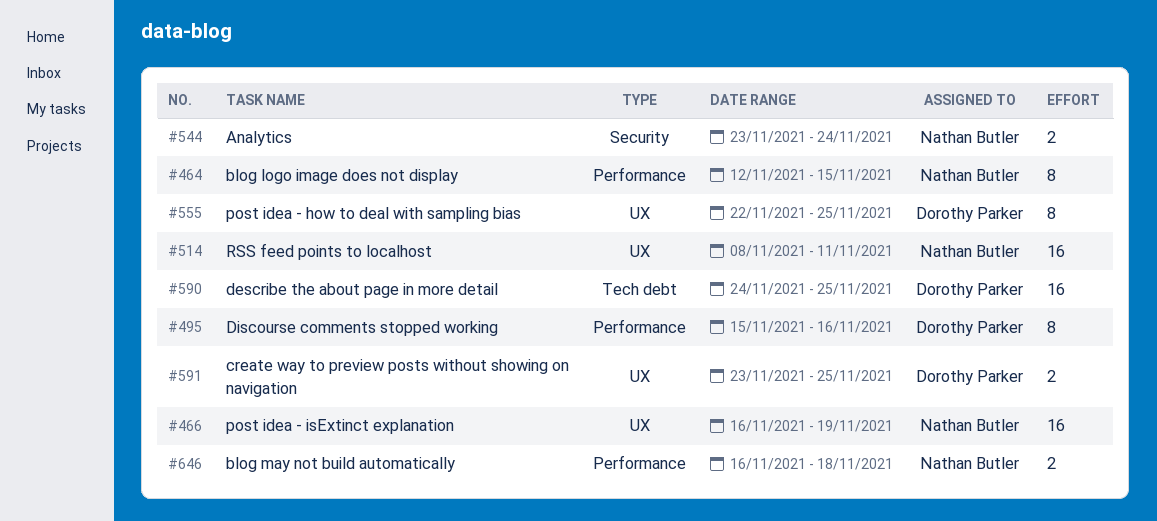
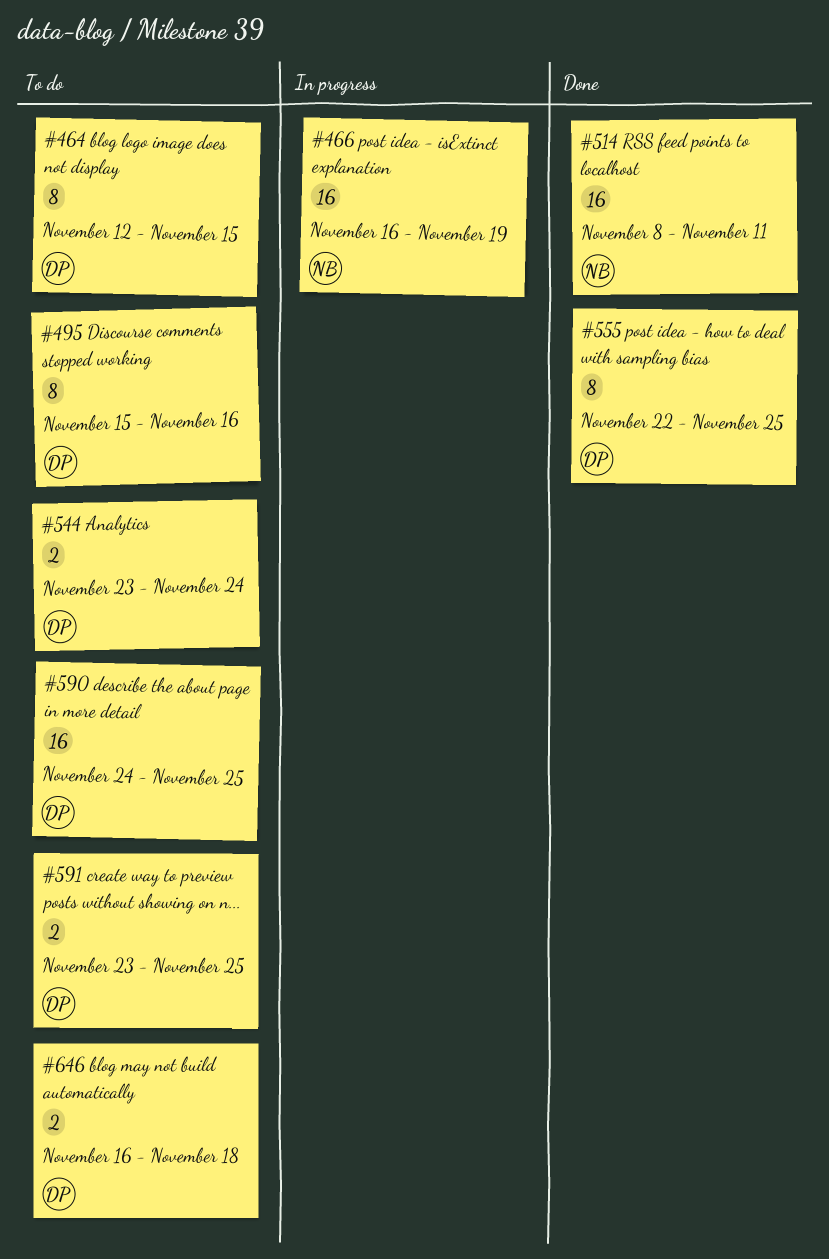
#464, owner: Nathan Butler -> Dorothy Parker
#544, owner: Nathan Butler -> Dorothy Parker
#646, owner: Nathan Butler -> Dorothy Parker

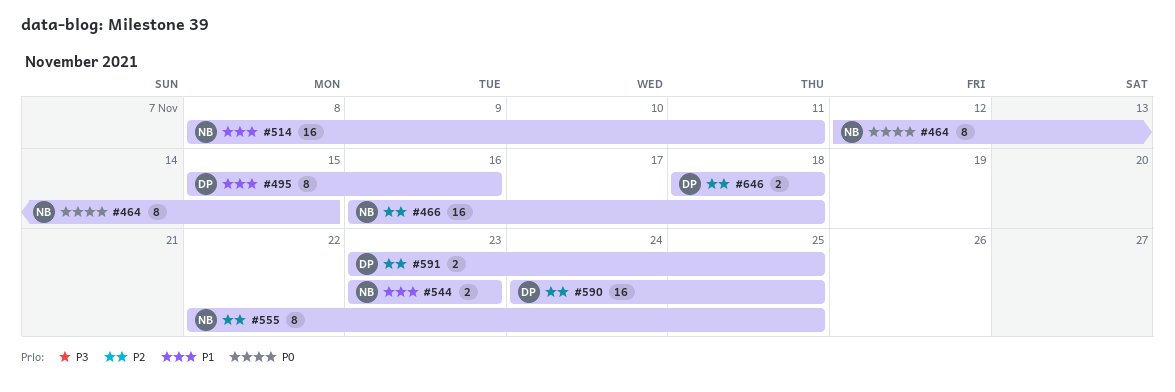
#464, owner: DP -> NB
#466, due: Nov 19 -> Nov 18
#544, owner: DP -> NB
#544, due: Nov 24 -> Nov 23
#555, owner: DP -> NB
#646, start: Nov 16 -> Nov 18

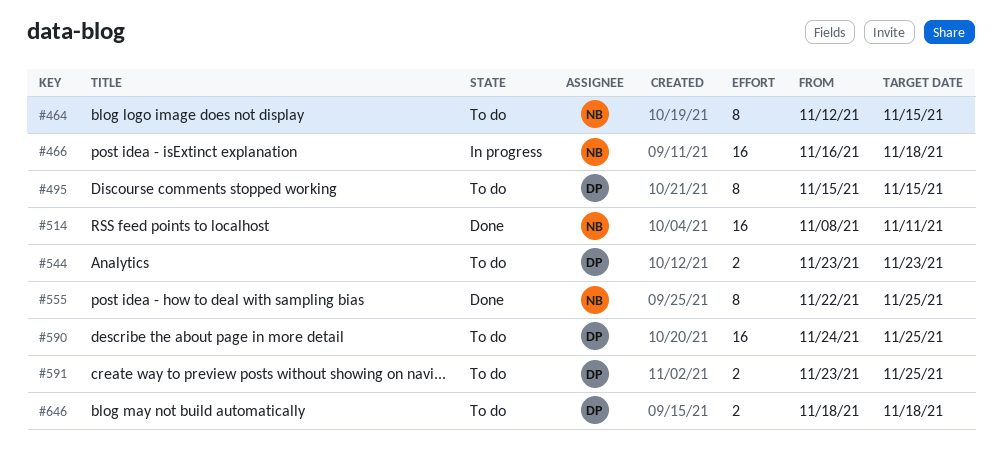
#495, due: Nov 16 -> Nov 15
#544, owner: NB -> DP

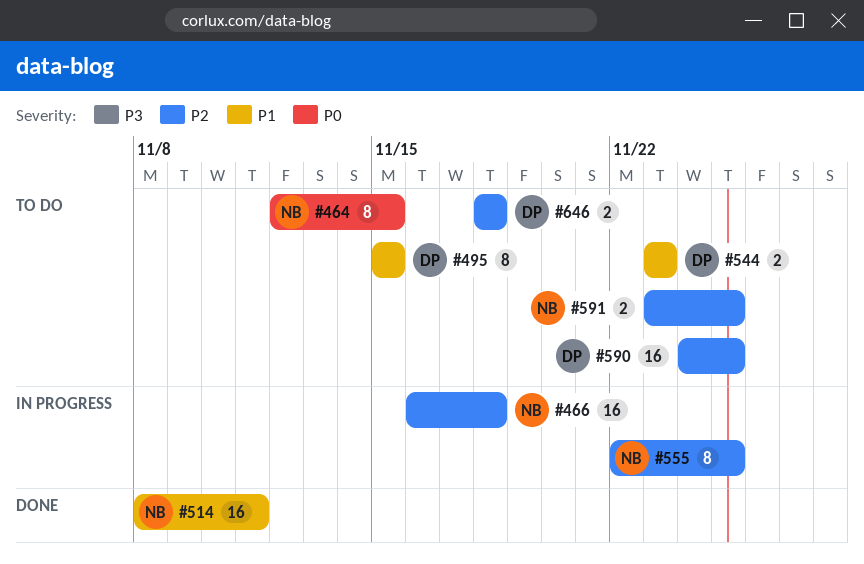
#555, status: Done -> In progress
#591, owner: DP -> NB

